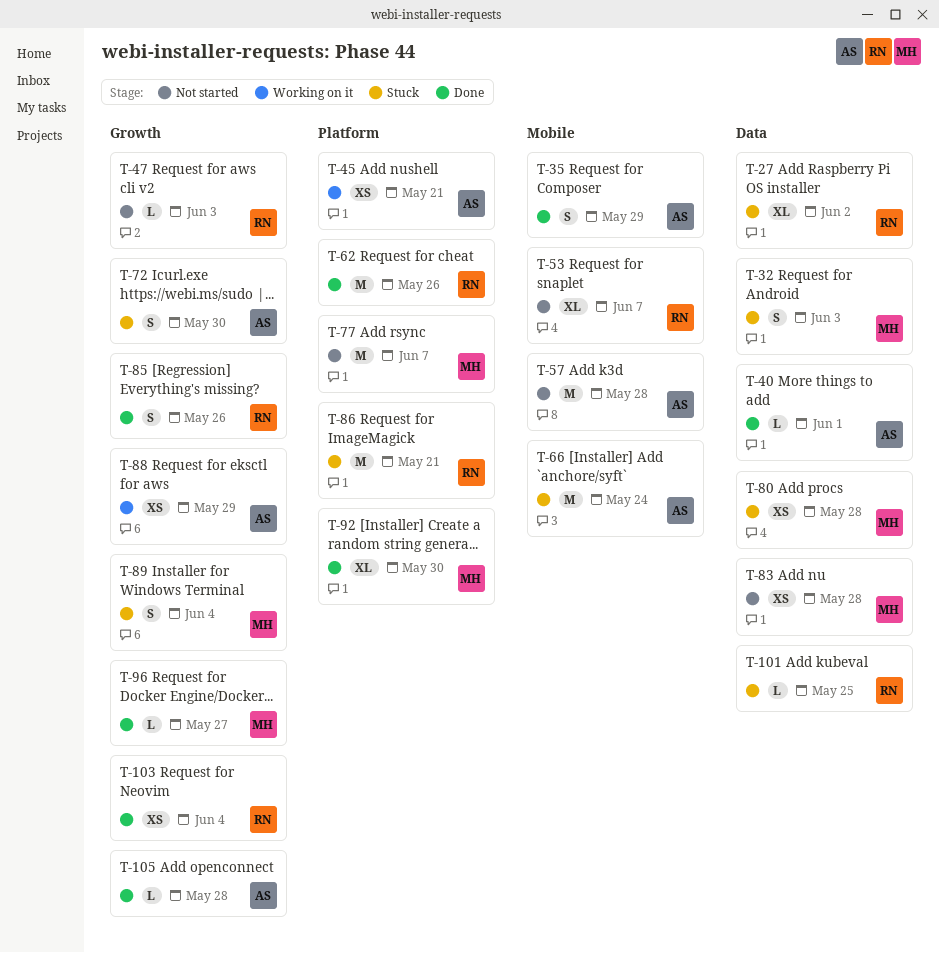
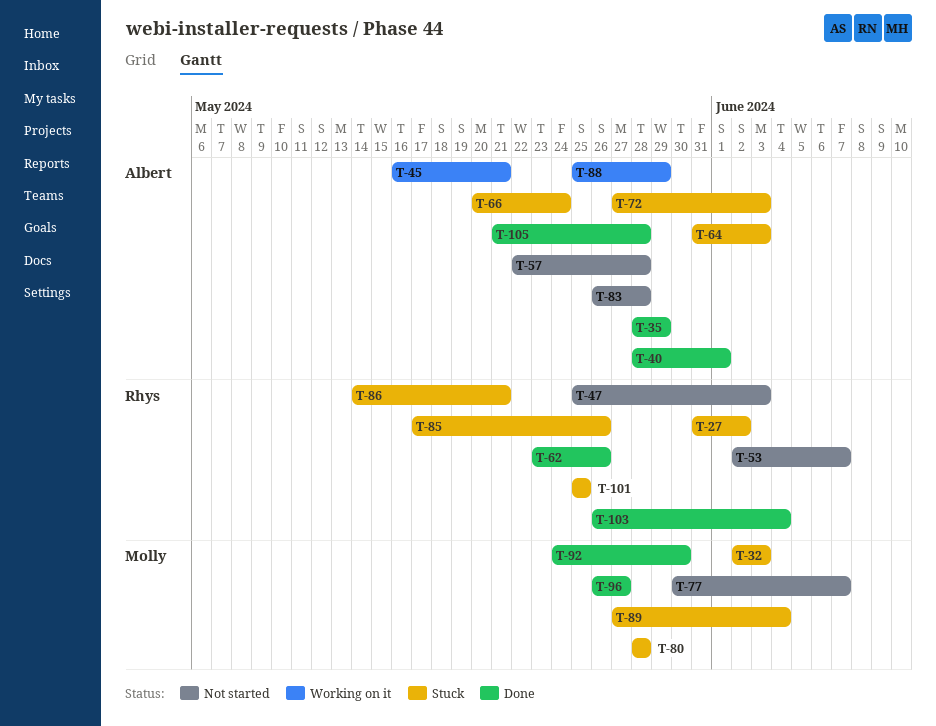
T-64: none -> present
T-72, due: May 30 -> Jun 3
T-83, owner: Molly -> Albert
T-85, status: Done -> Stuck

